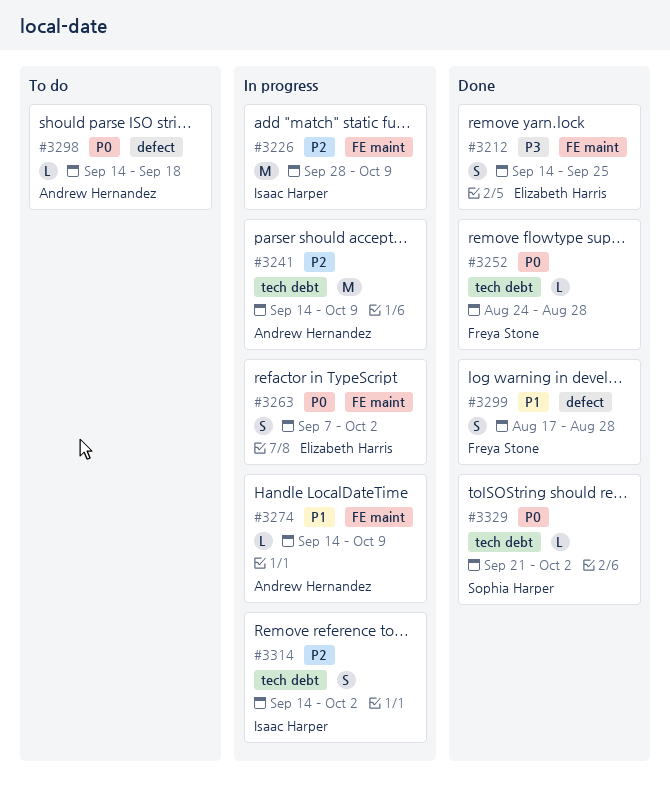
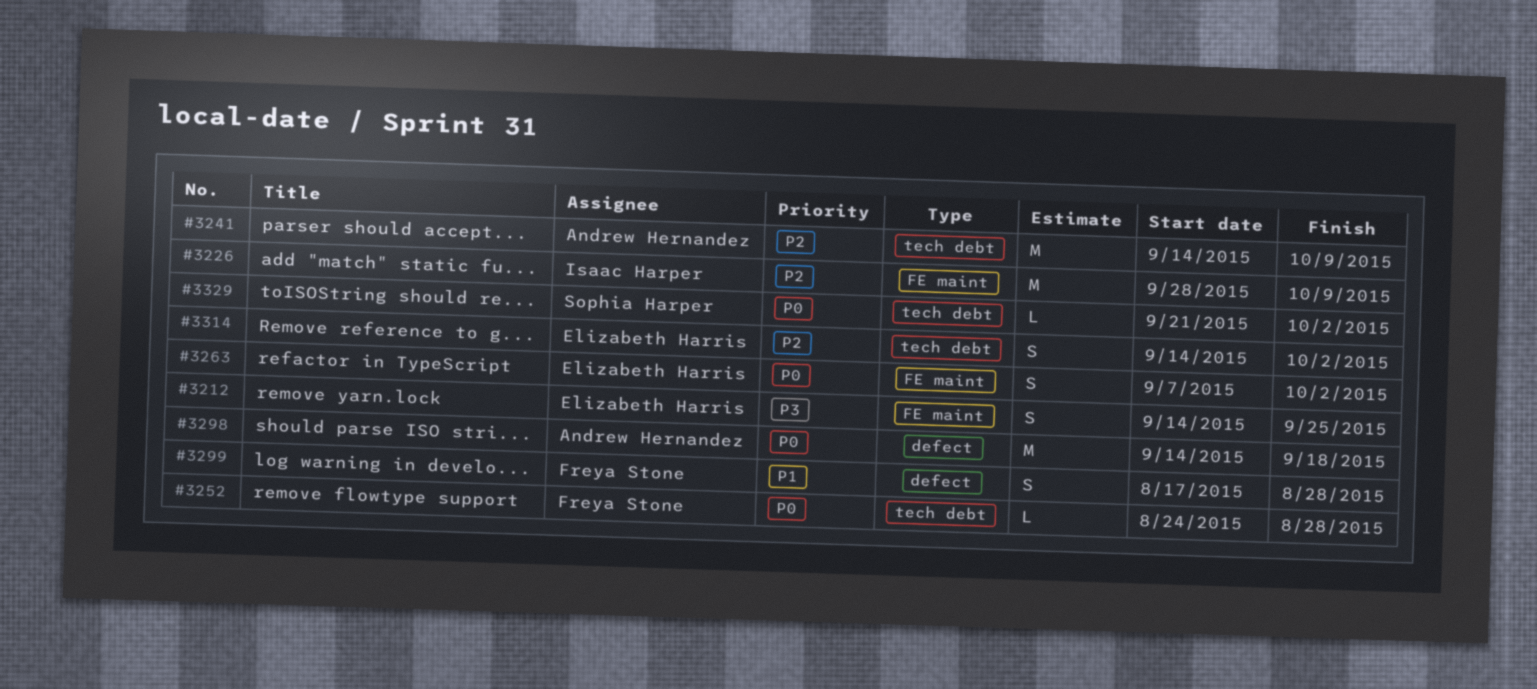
#3274: present -> none
#3298, estimate: L -> M
#3314, owner: Isaac Harper -> Elizabeth Harris

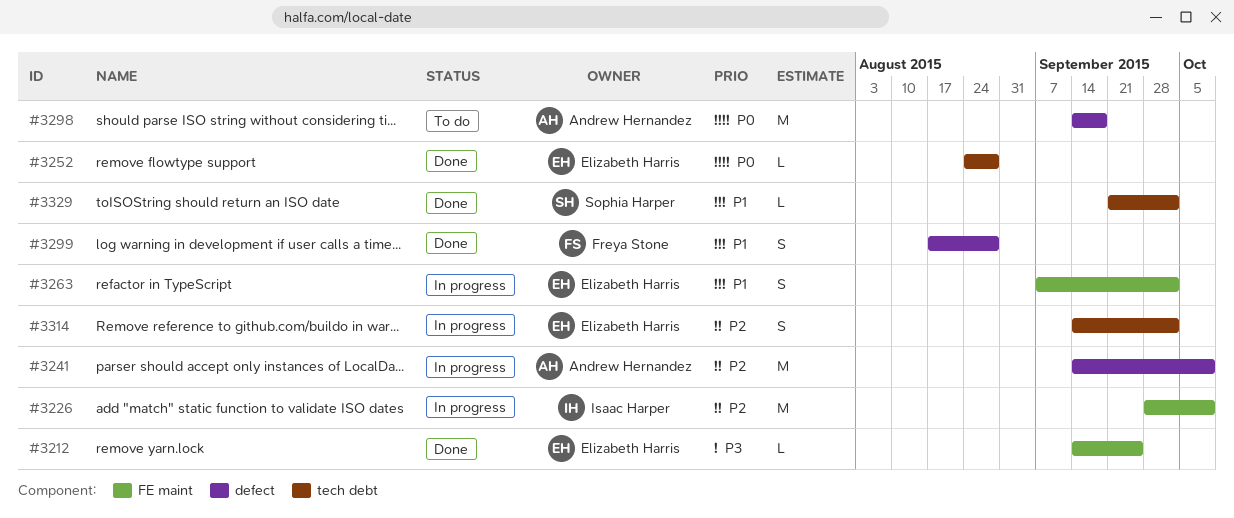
#3212, estimate: S -> L
#3241, label: tech debt -> defect
#3252, owner: Freya Stone -> Elizabeth Harris
#3263, priority: P0 -> P1
#3329, priority: P0 -> P1

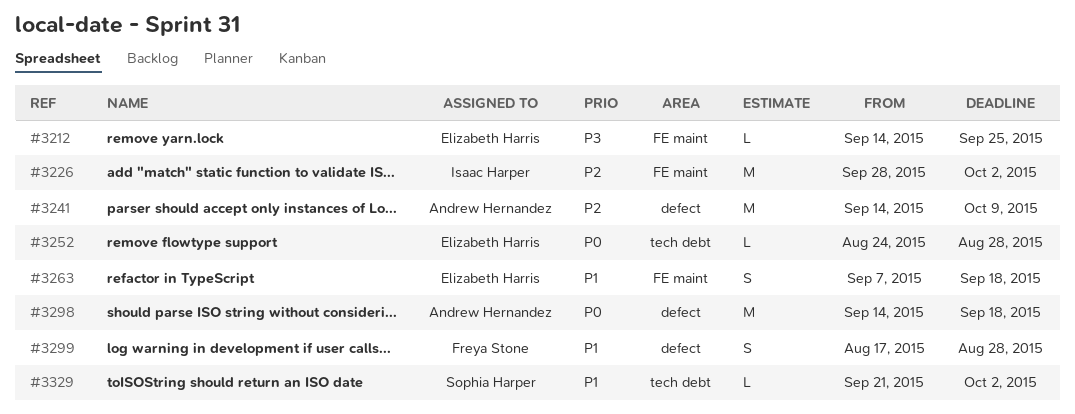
#3226, due: Oct 9 -> Oct 2
#3263, due: Oct 2 -> Sep 18
#3314: present -> none

